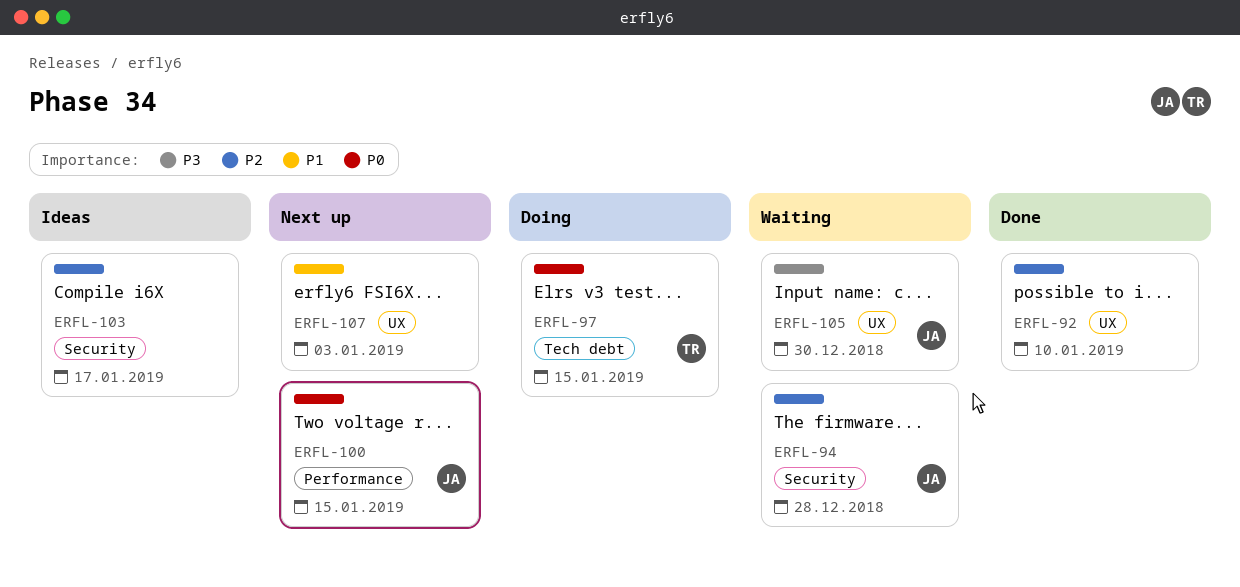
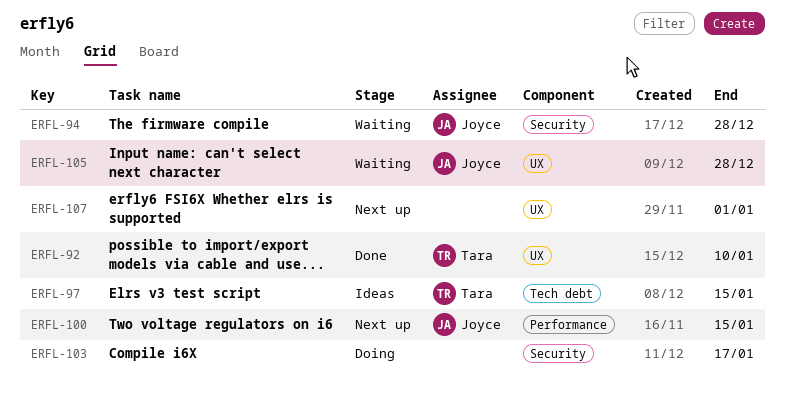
ERFL-92, owner: none -> Tara
ERFL-97, status: Doing -> Ideas
ERFL-103, status: Ideas -> Doing
ERFL-105, due: Dec 30 -> Dec 28
ERFL-107, due: Jan 3 -> Jan 1

